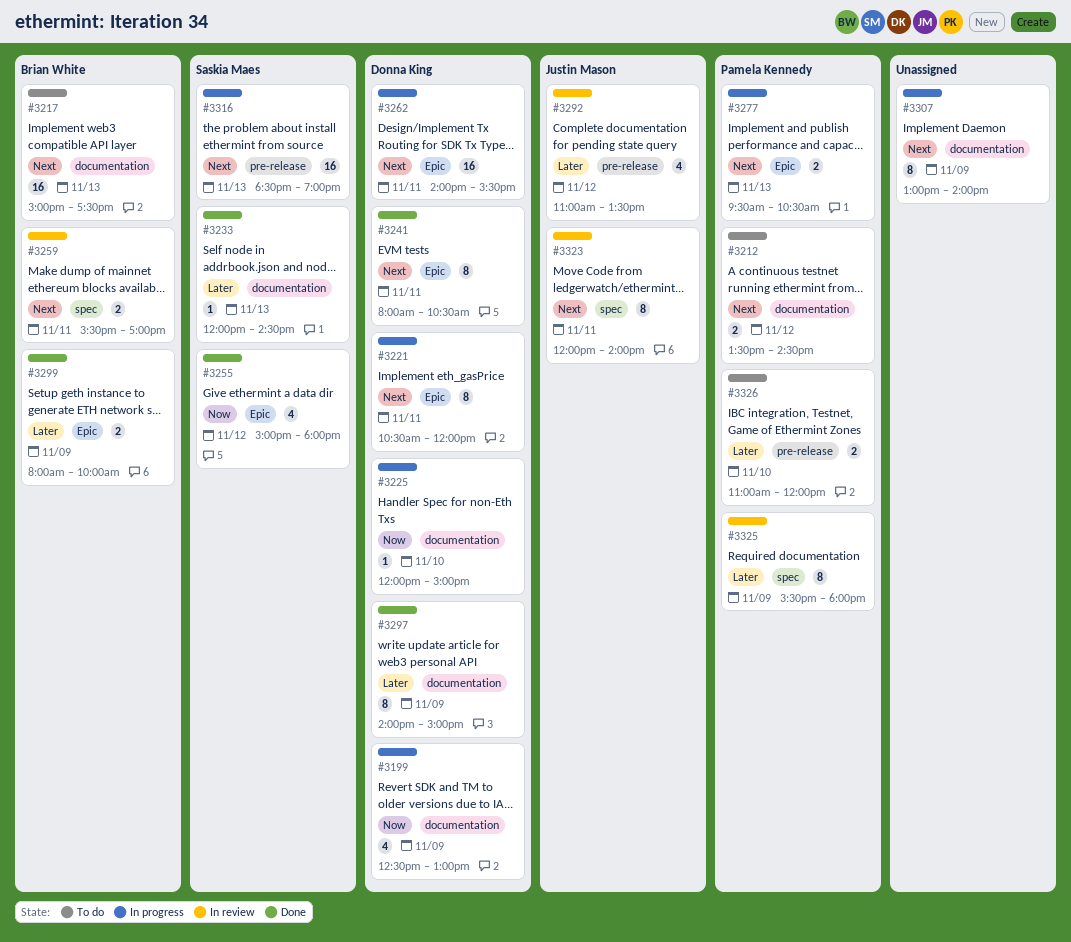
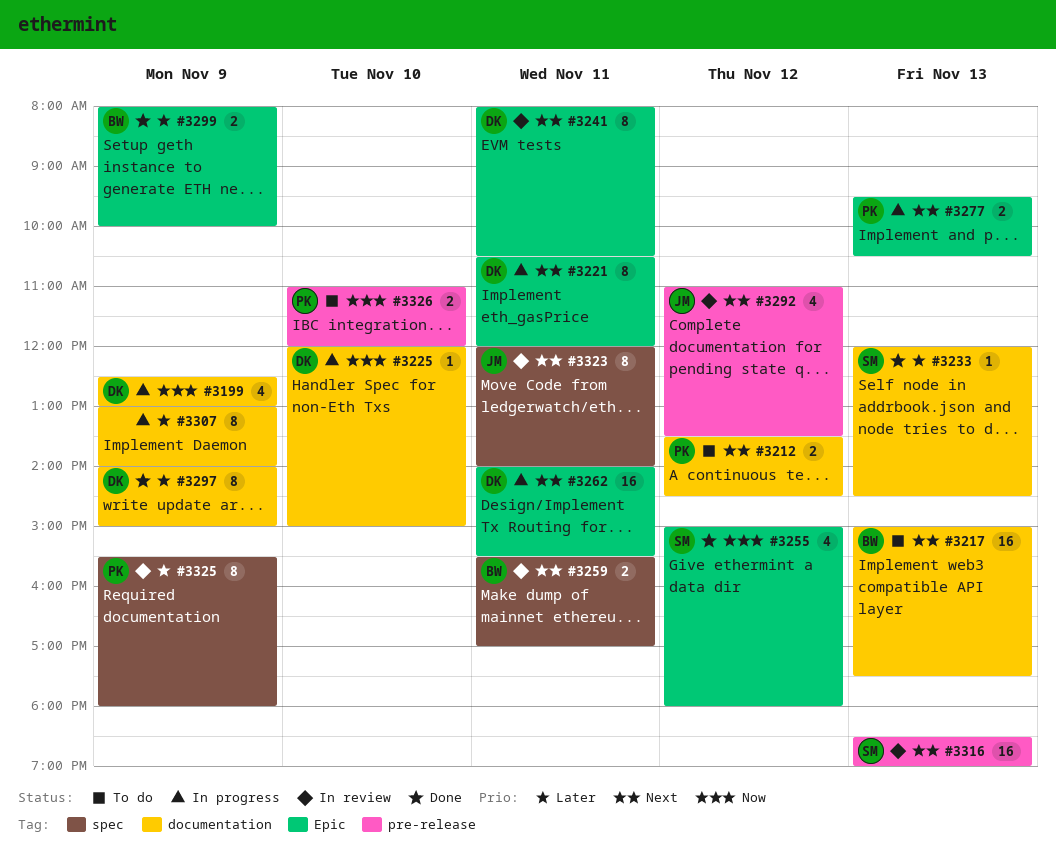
#3241, status: Done -> In review
#3292, priority: Later -> Next
#3307, priority: Next -> Later
#3316, status: In progress -> In review
#3326, priority: Later -> Now

